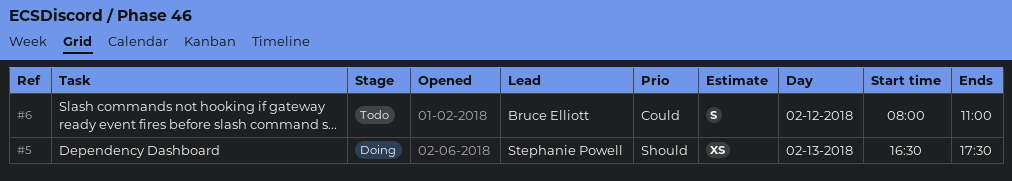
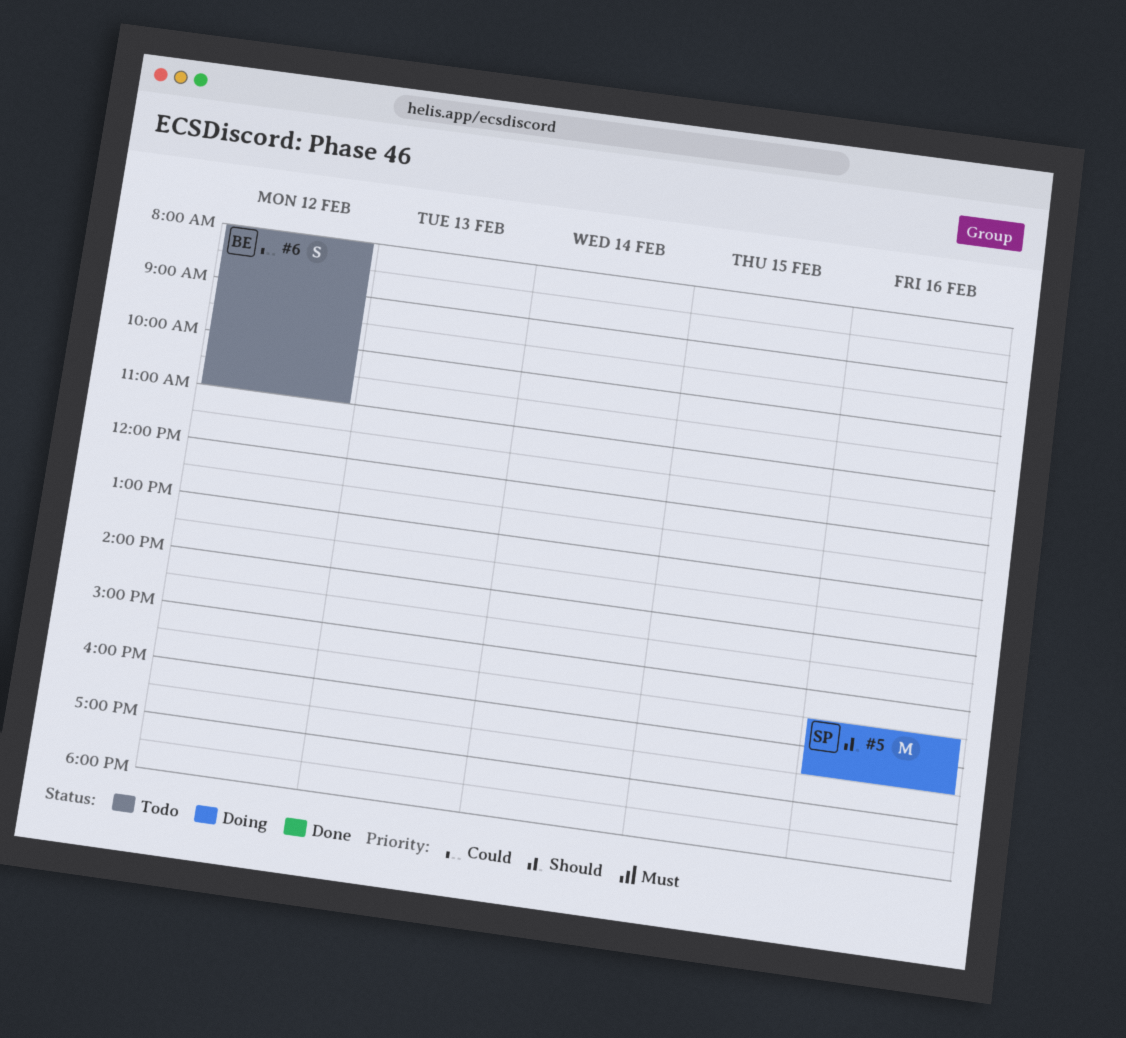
#5, estimate: XS -> M
#5, day: Feb 13 -> Feb 16
#5, begins: 16:30 -> 15:30
#5, ends: 17:30 -> 16:30

